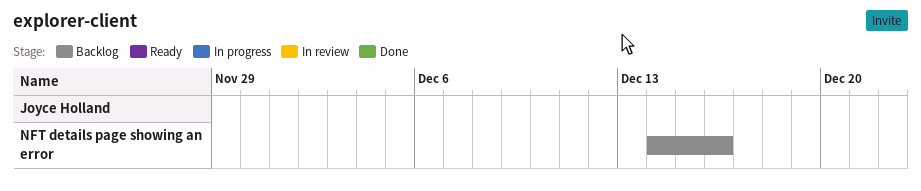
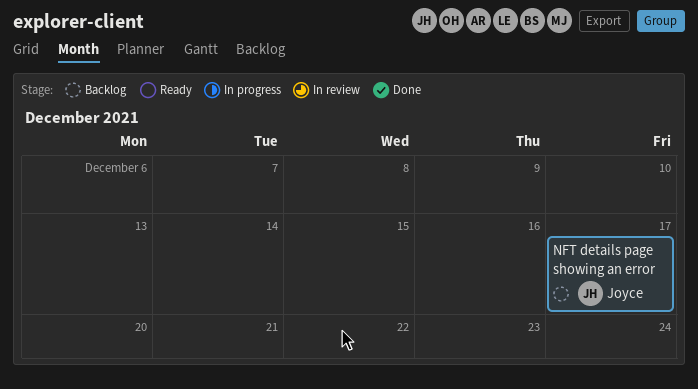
NFT details page showing an error, due: Dec 16 -> Dec 17

